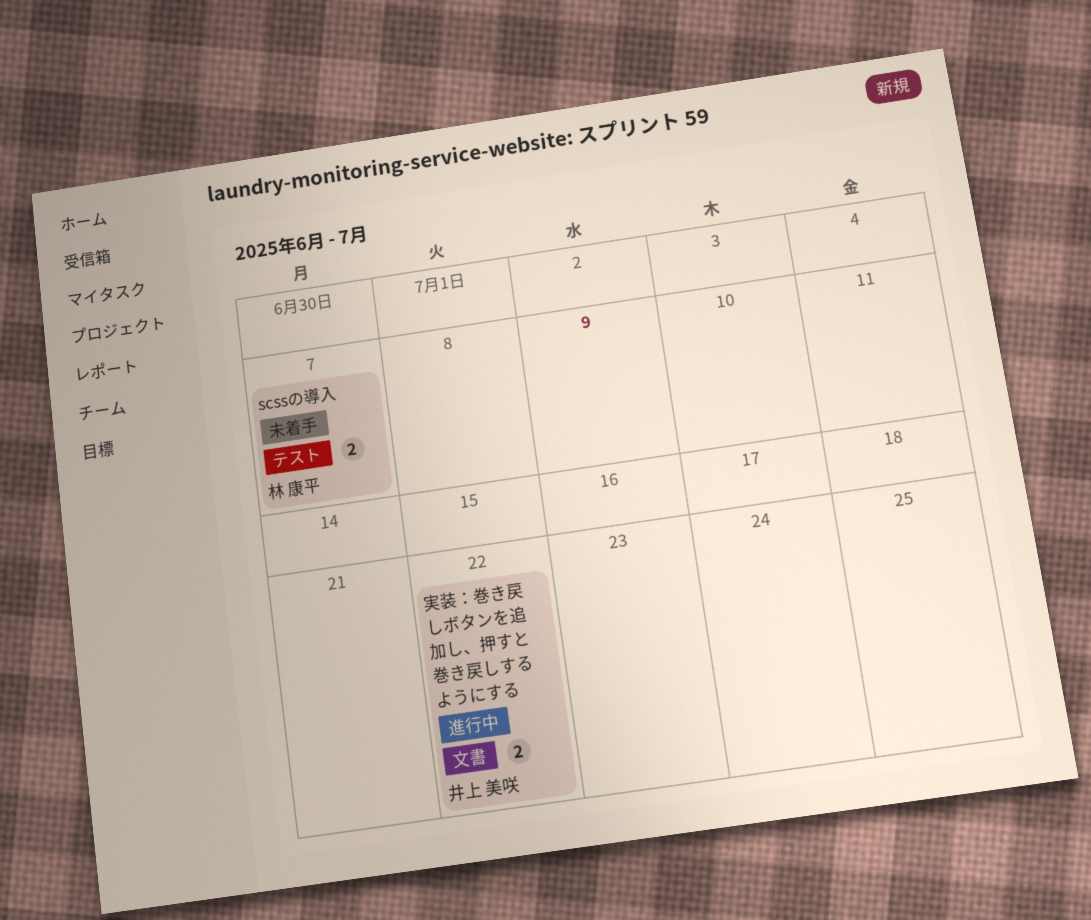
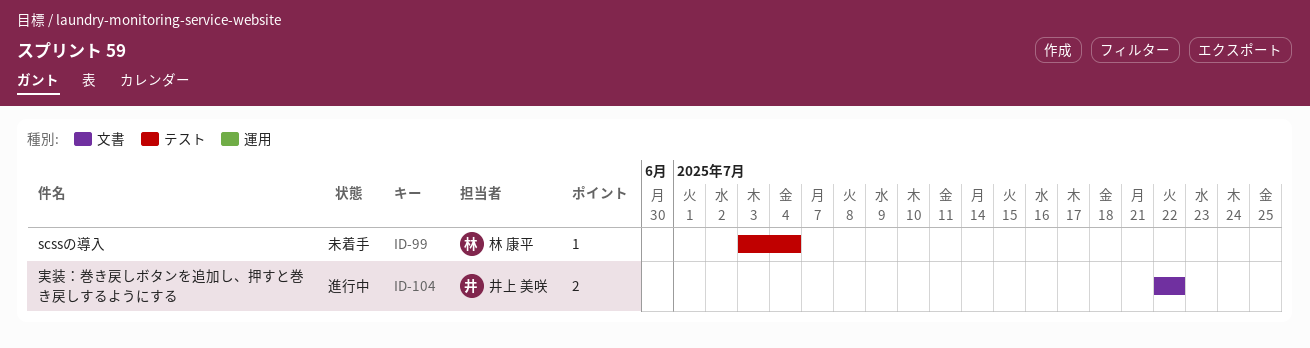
scssの導入, estimate: 2 -> 1
scssの導入, due: Jul 7 -> Jul 4

